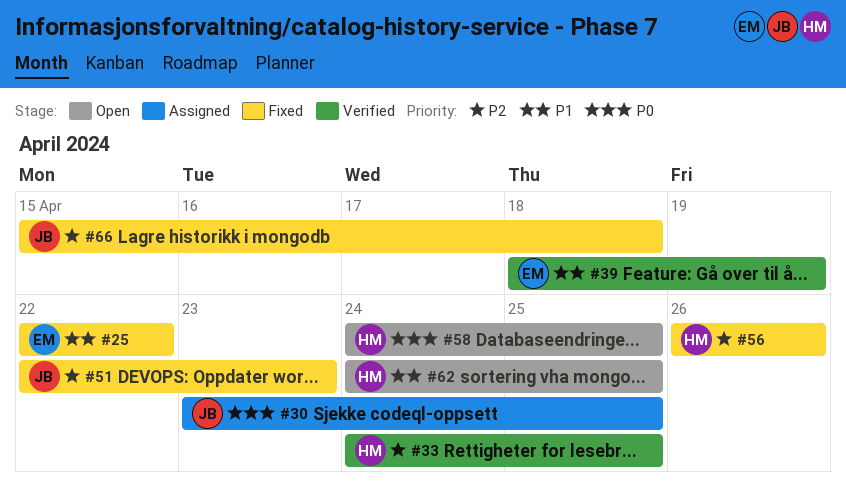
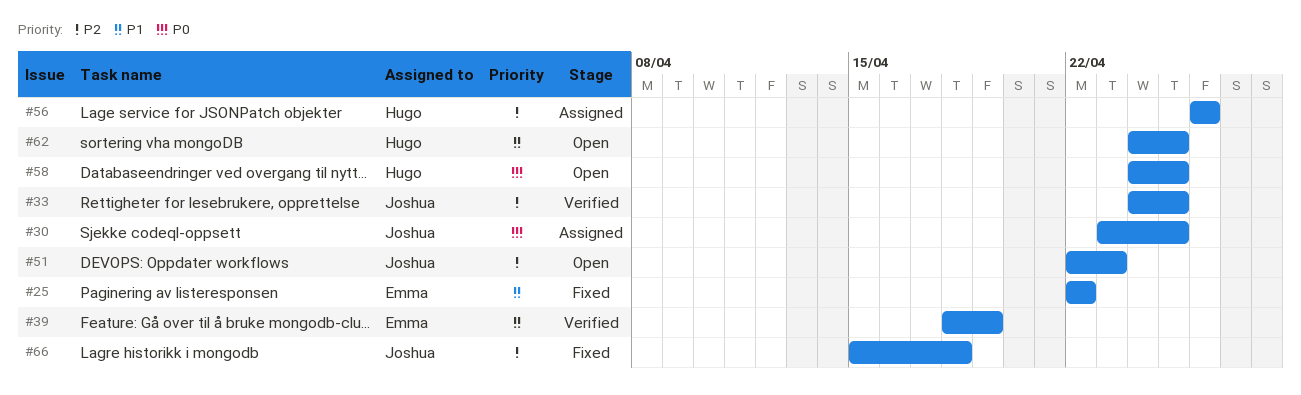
#33, owner: Hugo -> Joshua
#51, status: Fixed -> Open
#56, status: Fixed -> Assigned

